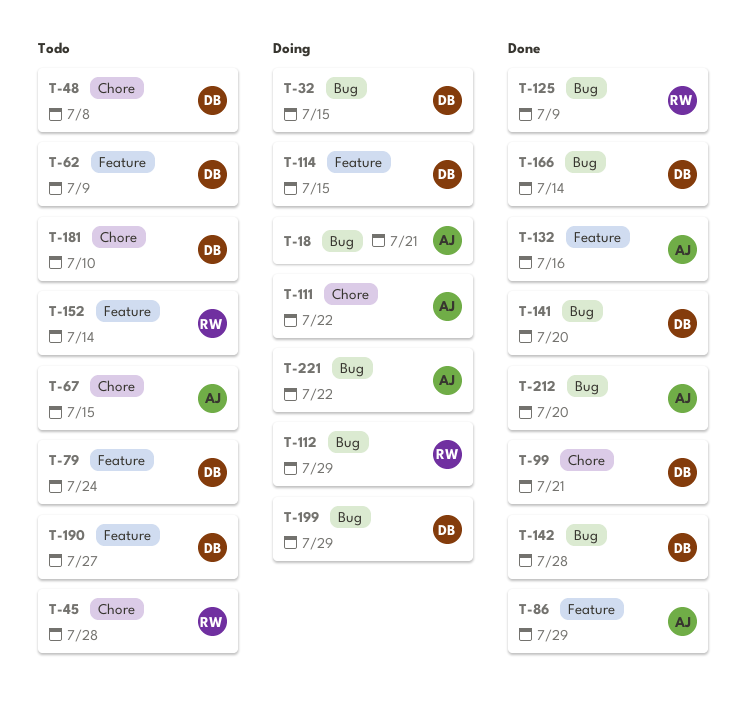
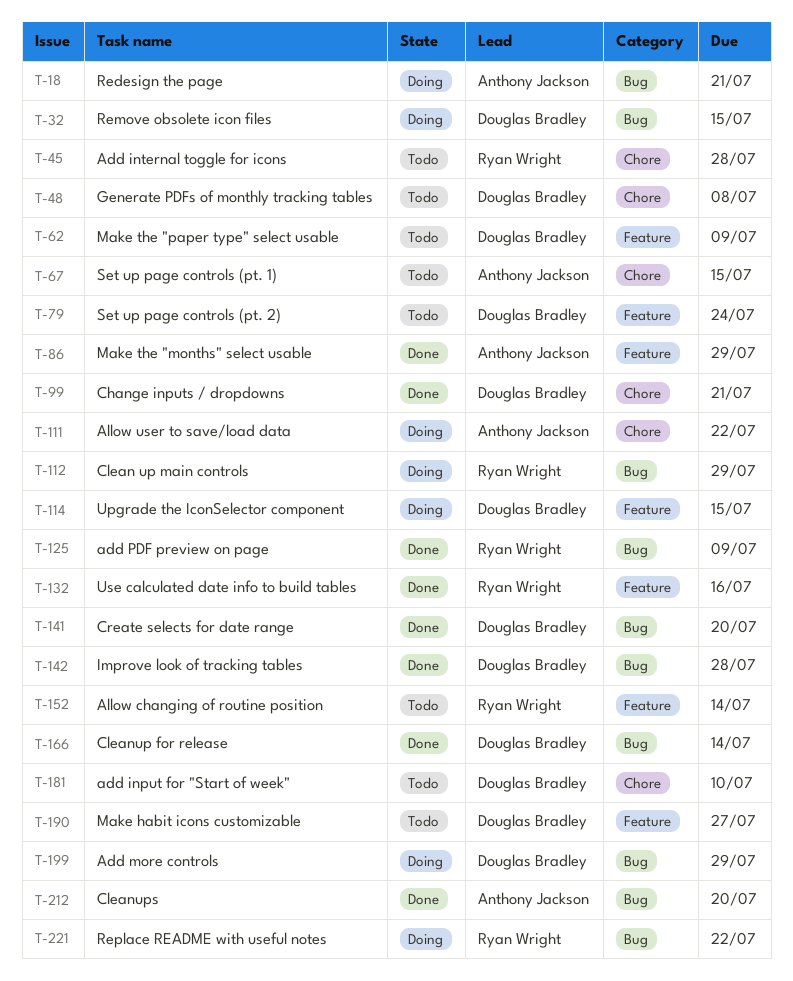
T-132, owner: Anthony Jackson -> Ryan Wright
T-221, owner: Anthony Jackson -> Ryan Wright

